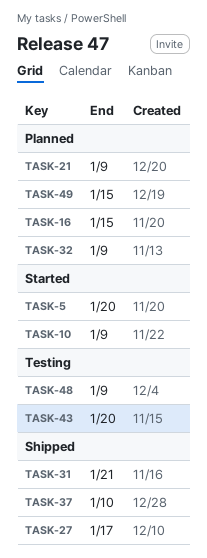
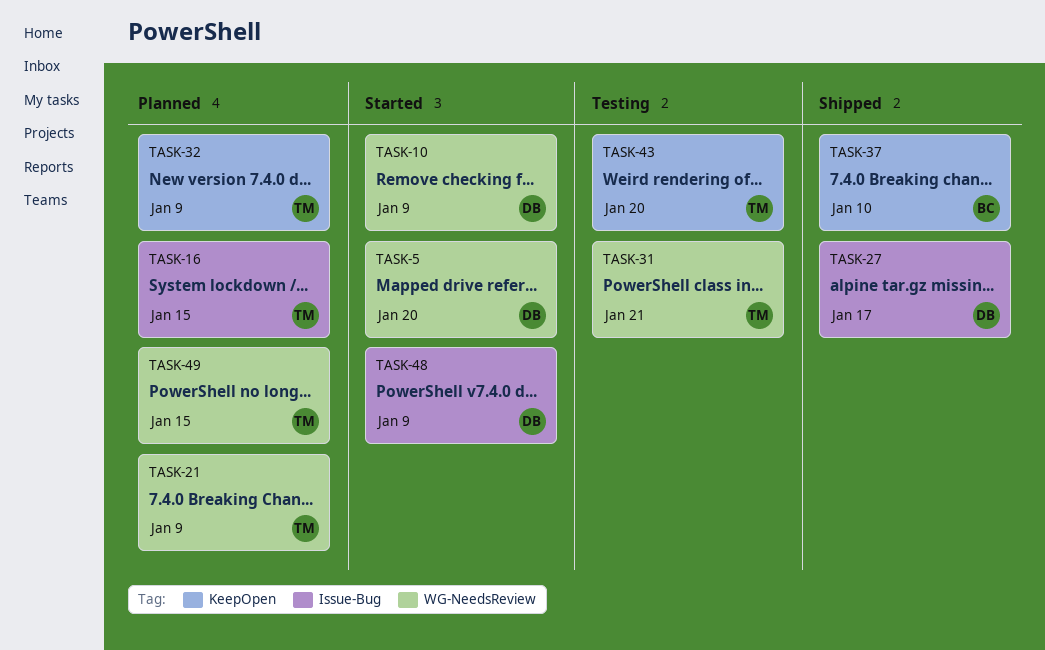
TASK-31, status: Shipped -> Testing
TASK-48, status: Testing -> Started

